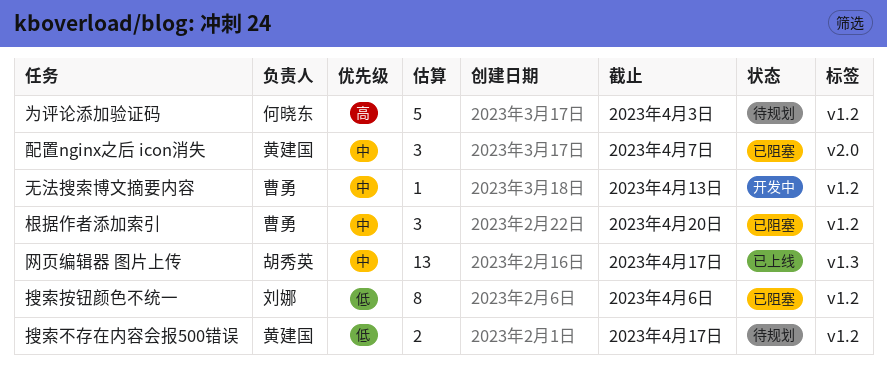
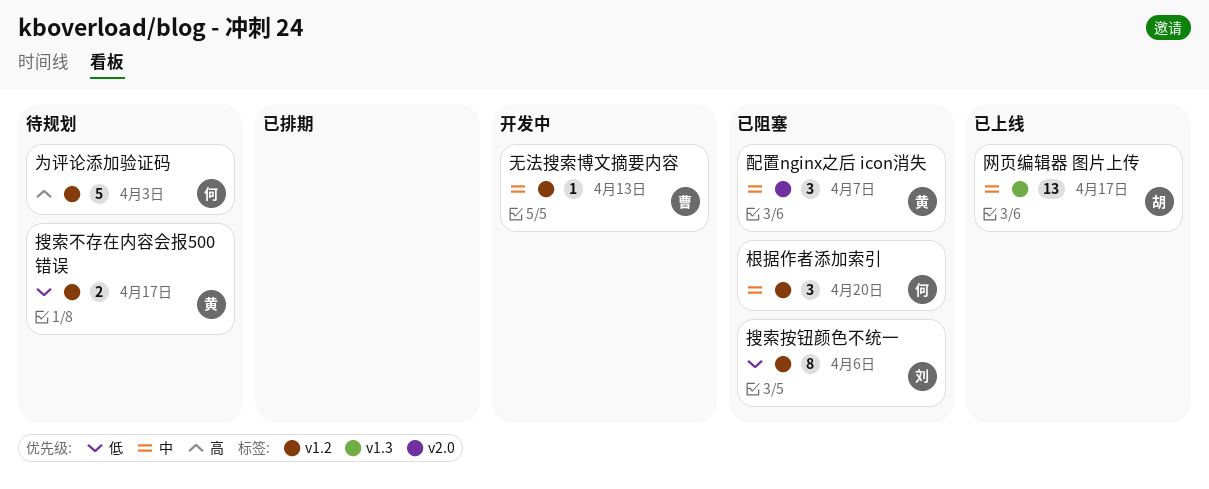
根据作者添加索引, owner: 曹勇 -> 何晓东

